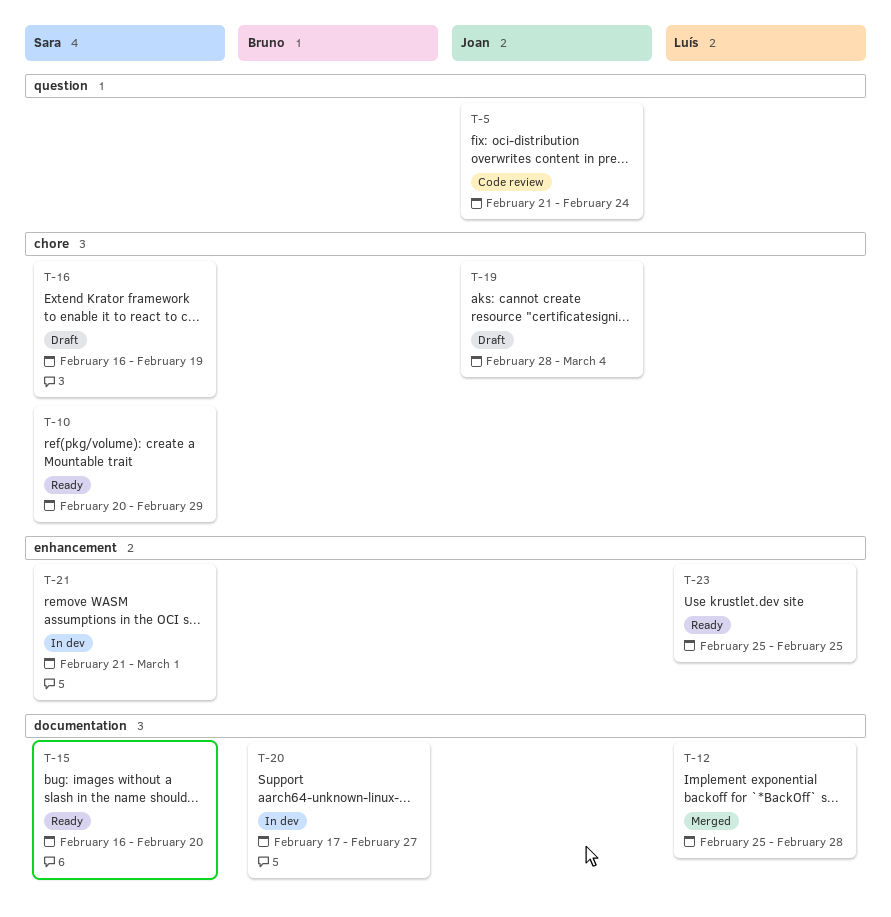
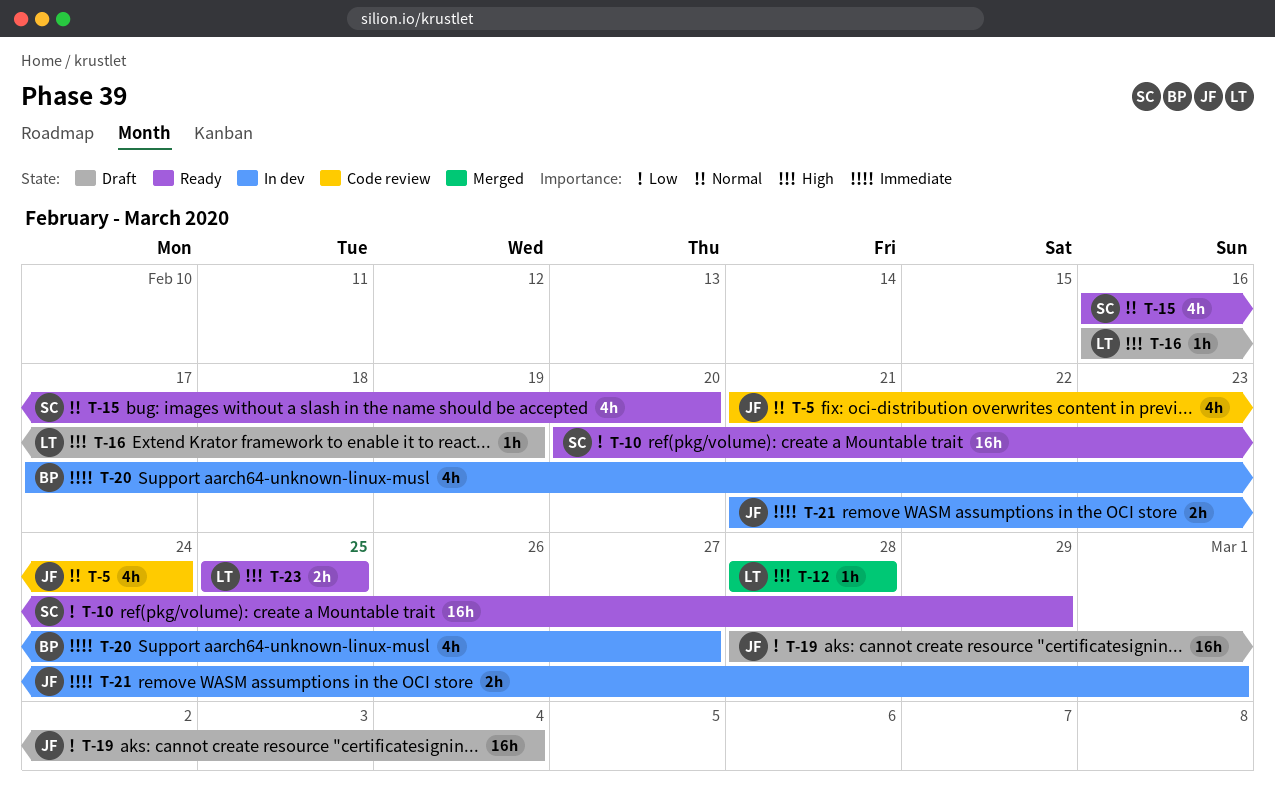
T-12, start: Feb 25 -> Feb 28
T-16, owner: Sara -> Luís
T-21, owner: Sara -> Joan

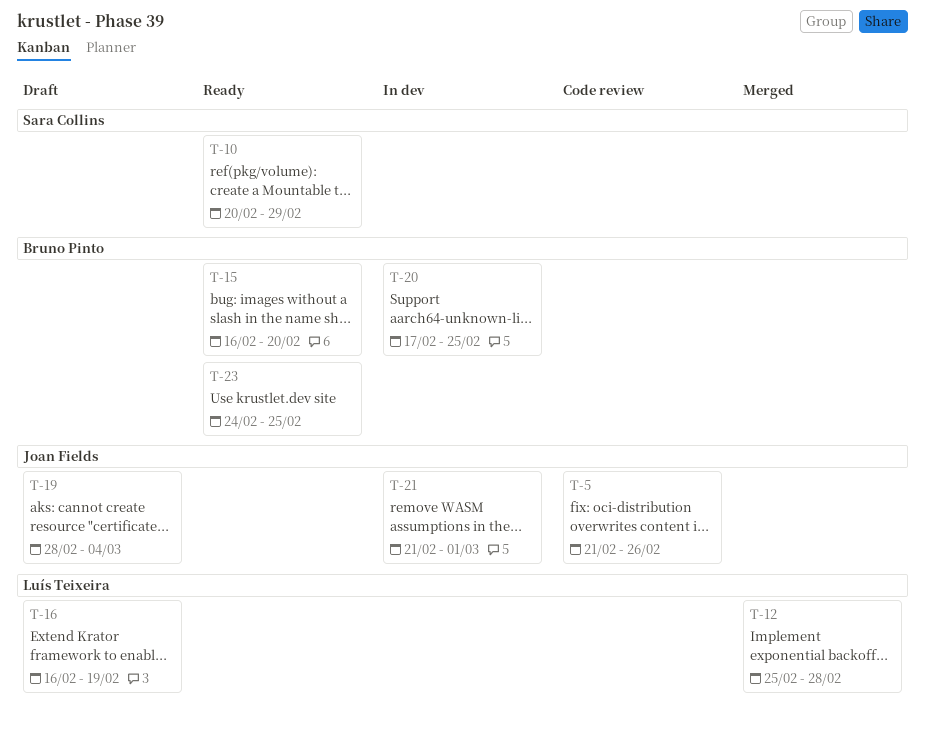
T-5, due: Feb 24 -> Feb 26
T-12, start: Feb 28 -> Feb 25
T-15, owner: Sara Collins -> Bruno Pinto
T-20, due: Feb 27 -> Feb 25
T-23, owner: Luís Teixeira -> Bruno Pinto
T-23, start: Feb 25 -> Feb 24

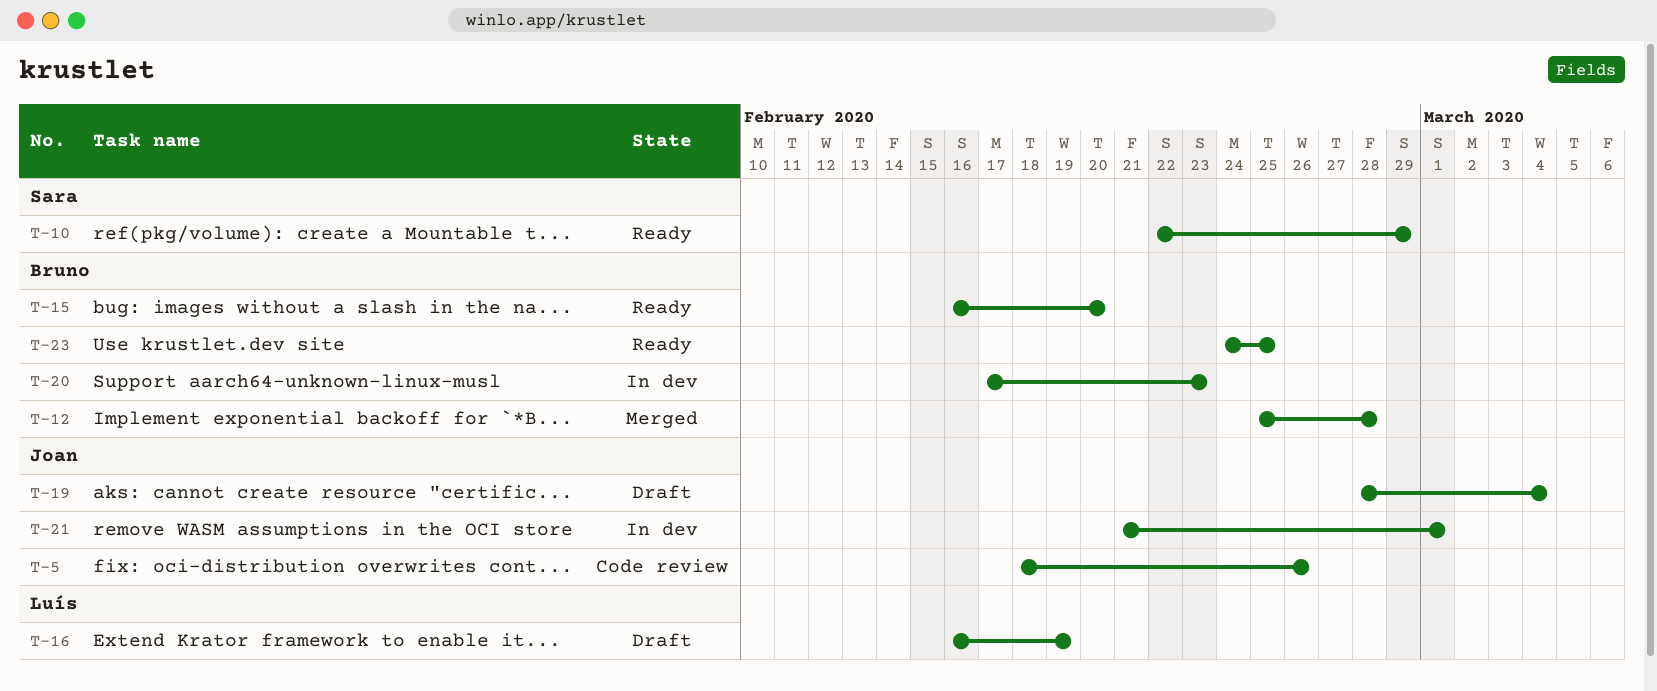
T-5, start: Feb 21 -> Feb 18
T-10, start: Feb 20 -> Feb 22
T-12, owner: Luís Teixeira -> Bruno Pinto
T-20, due: Feb 25 -> Feb 23

